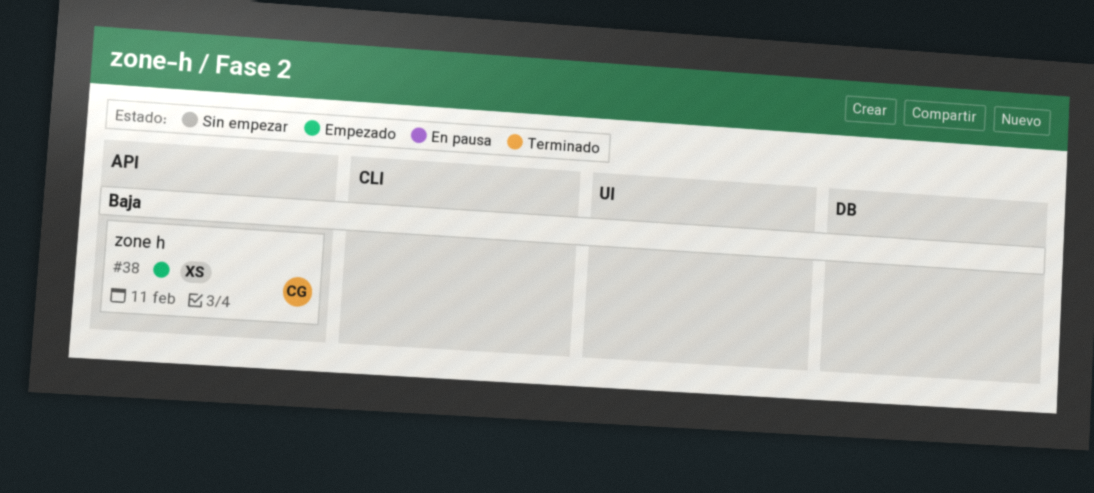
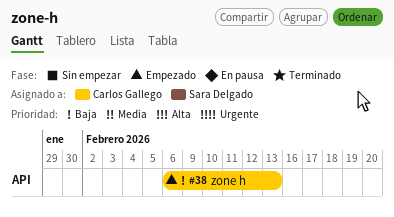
#38, due: Feb 11 -> Feb 13

